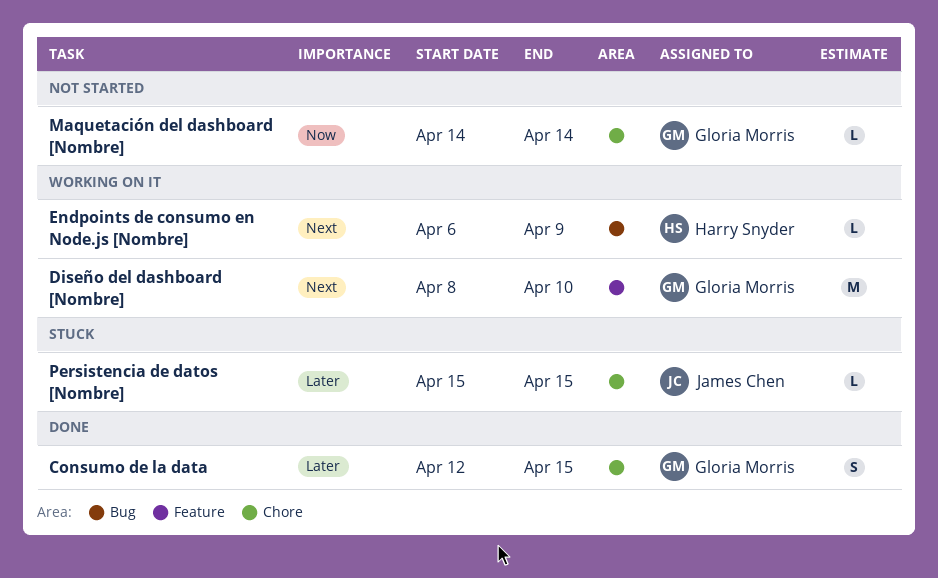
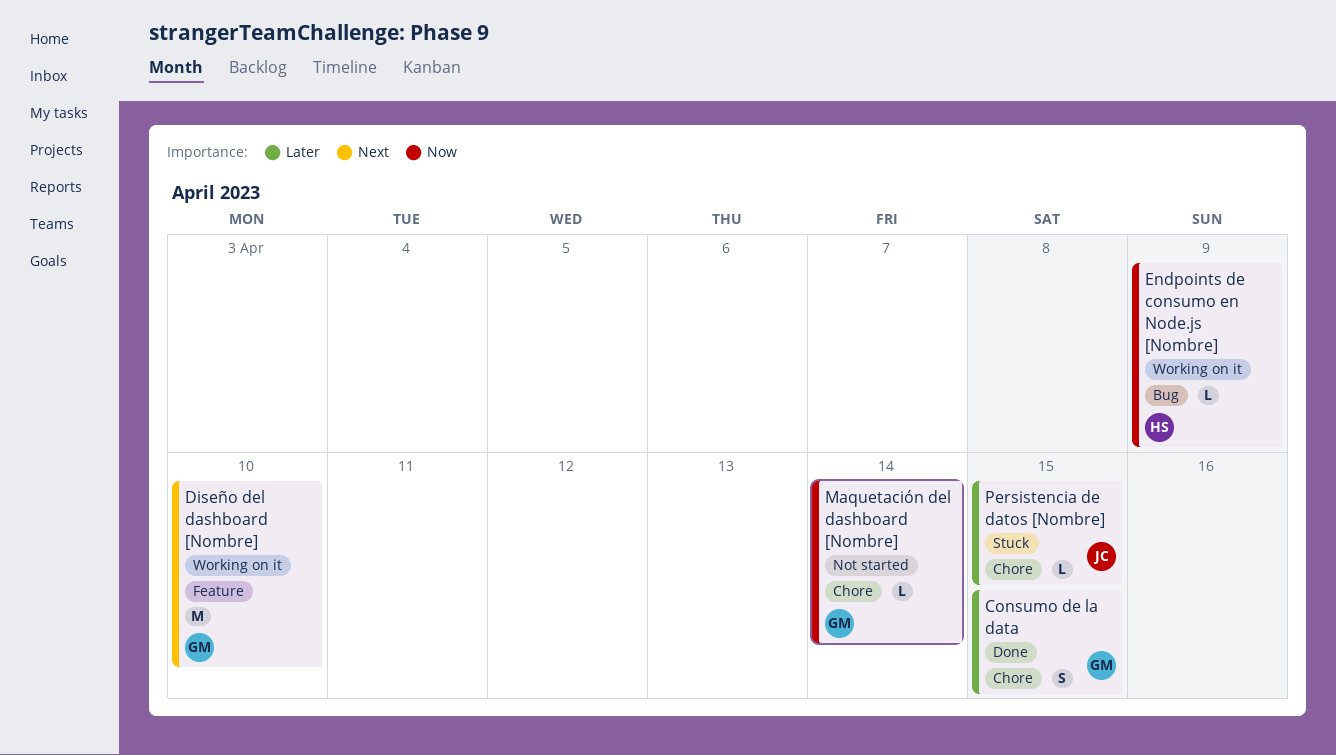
Endpoints de consumo en Node.js [Nombre], priority: Next -> Now

